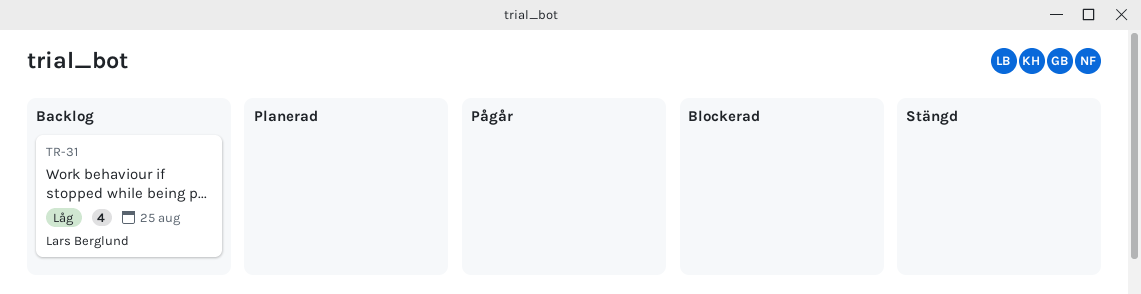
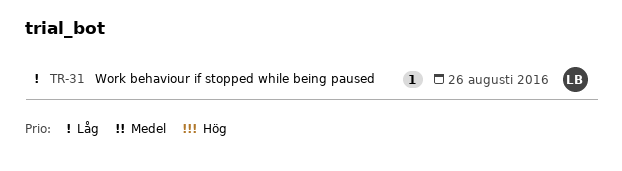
TR-31, estimate: 4 -> 1
TR-31, due: Aug 25 -> Aug 26

